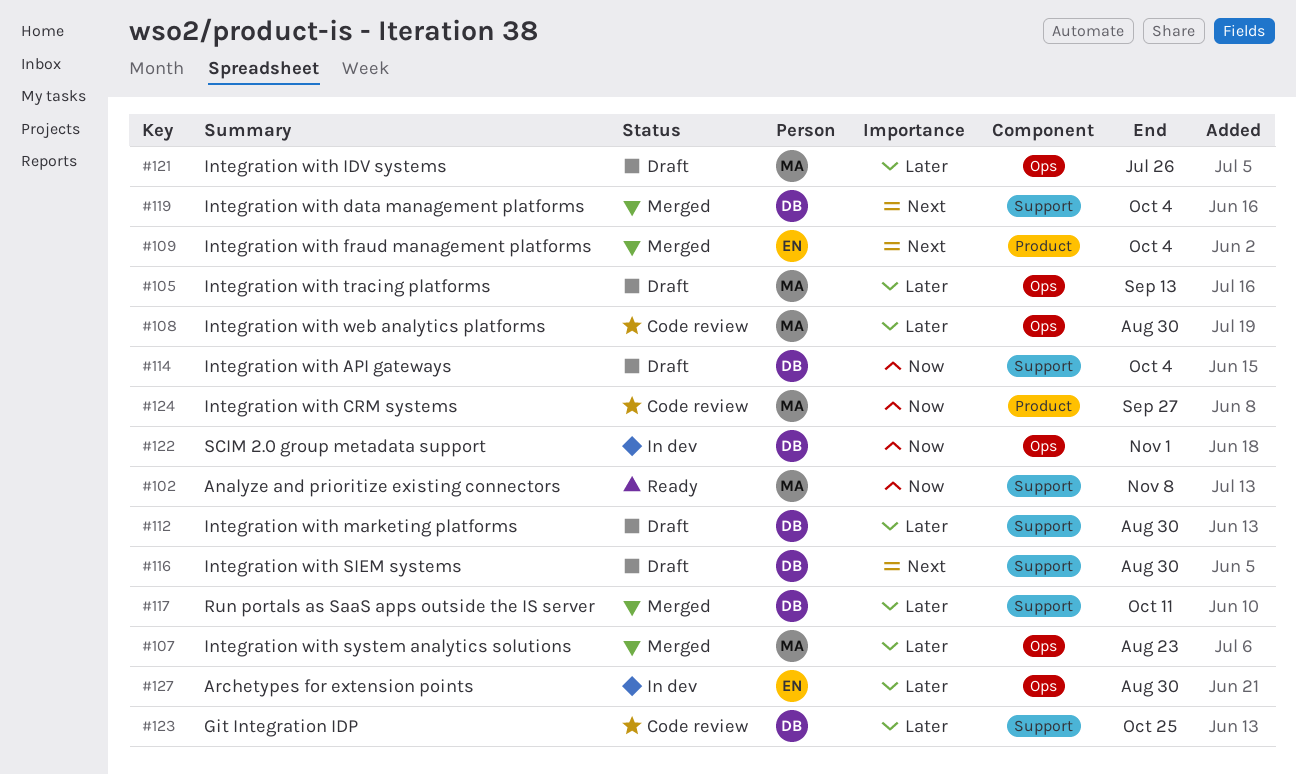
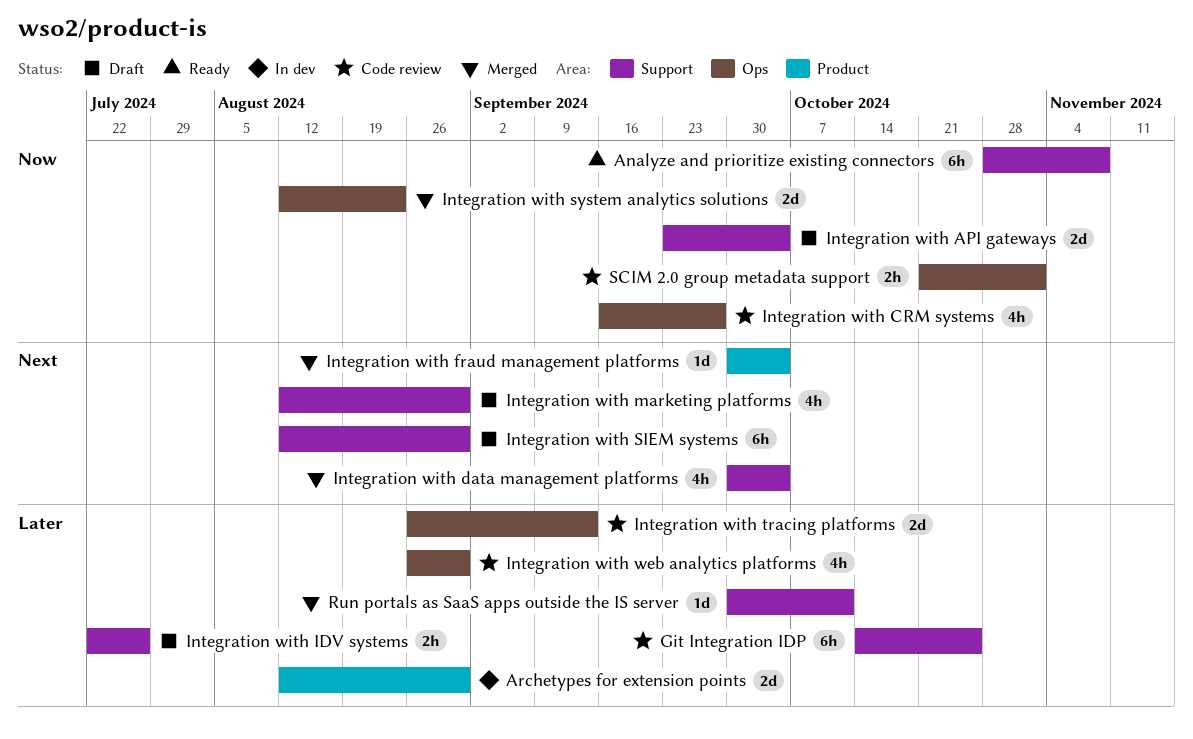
Archetypes for extension points, label: Ops -> Product
Integration with CRM systems, label: Product -> Ops
Integration with IDV systems, label: Ops -> Support
Integration with marketing platforms, priority: Later -> Next
Integration with system analytics solutions, priority: Later -> Now
Integration with tracing platforms, status: Draft -> Code review
SCIM 2.0 group metadata support, status: In dev -> Code review

